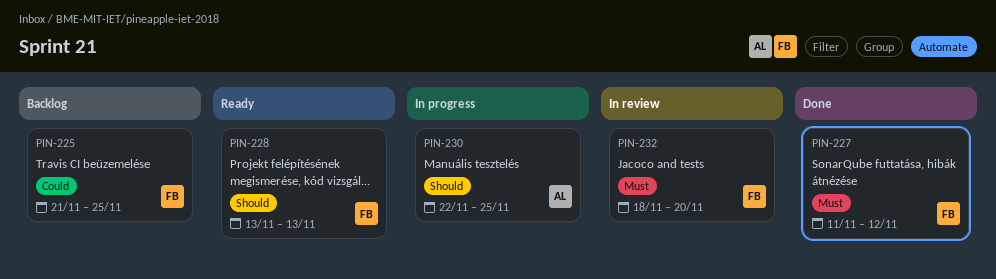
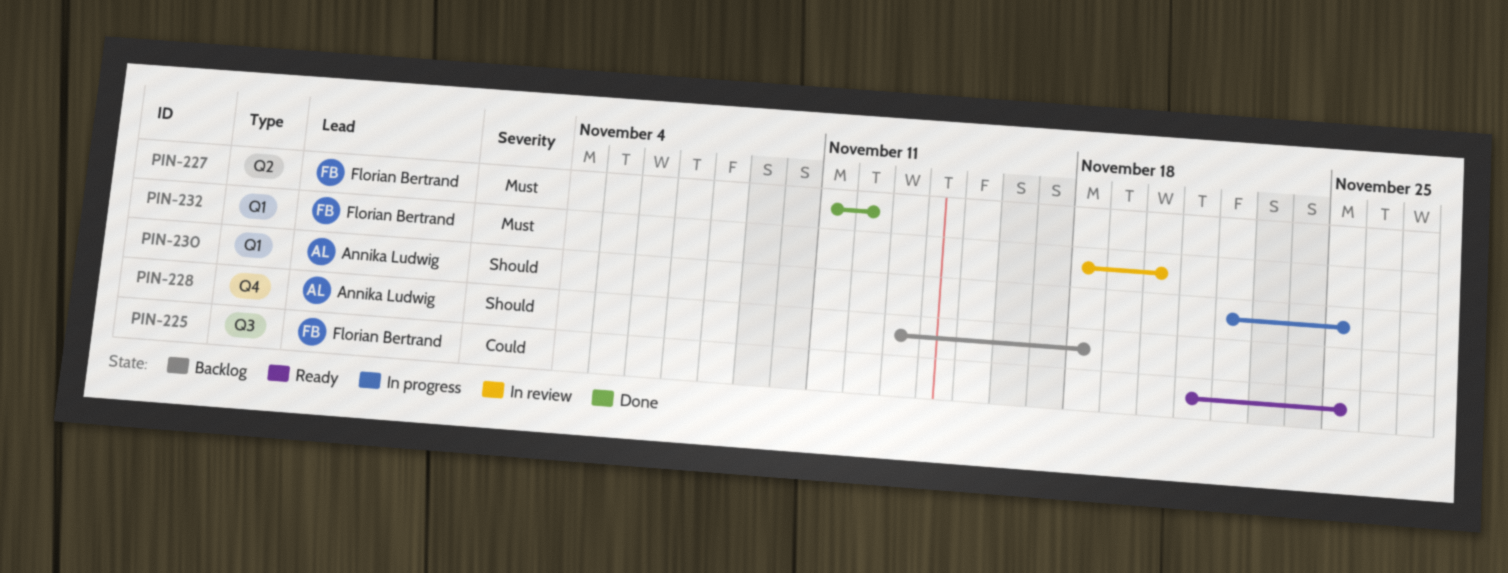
PIN-225, status: Backlog -> Ready
PIN-228, status: Ready -> Backlog
PIN-228, owner: Florian Bertrand -> Annika Ludwig
PIN-228, due: Nov 13 -> Nov 18

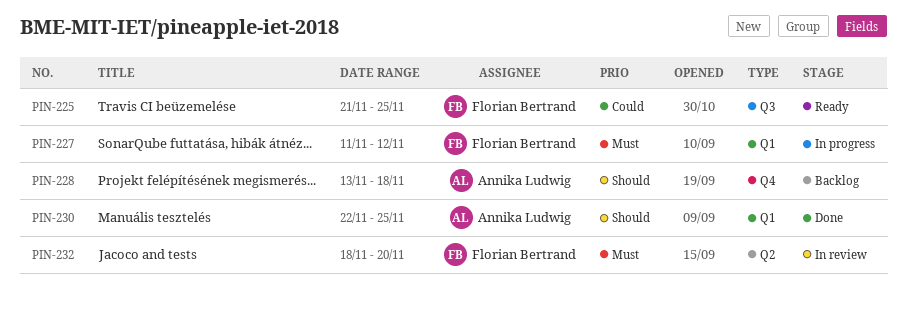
PIN-227, status: Done -> In progress
PIN-227, label: Q2 -> Q1
PIN-230, status: In progress -> Done
PIN-232, label: Q1 -> Q2

